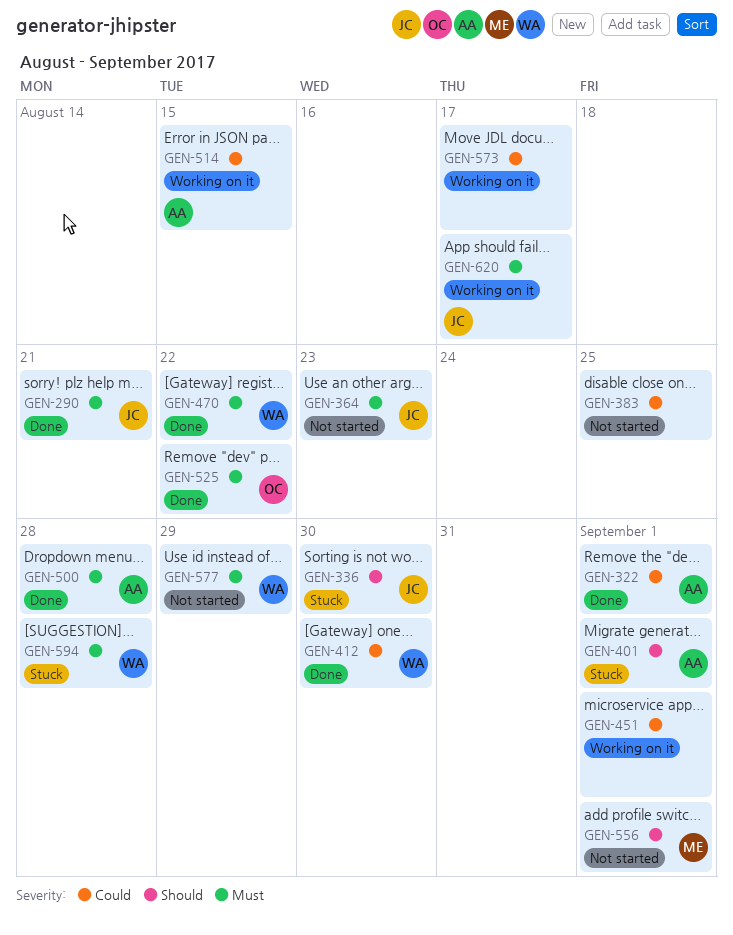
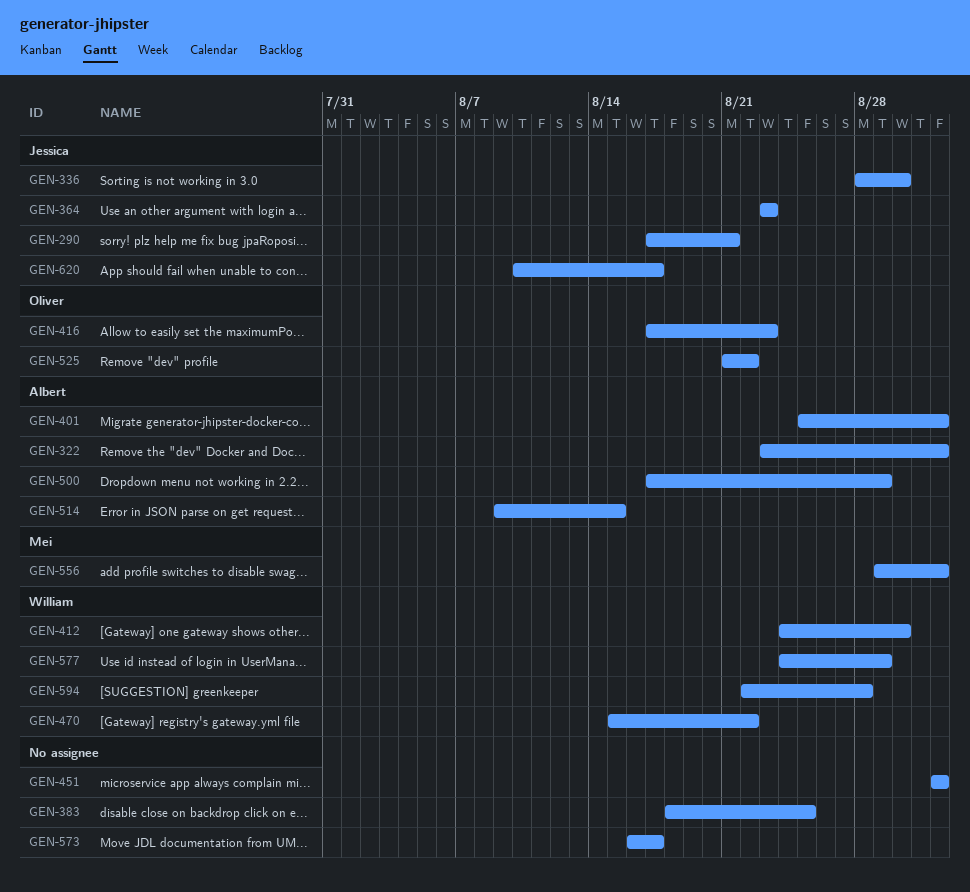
GEN-416: none -> present
GEN-500, due: Aug 28 -> Aug 29

